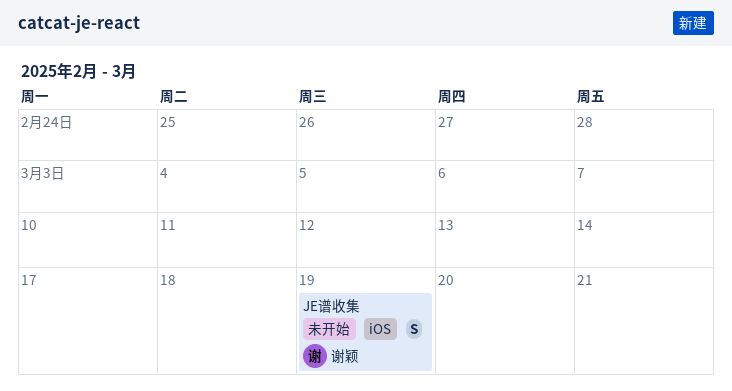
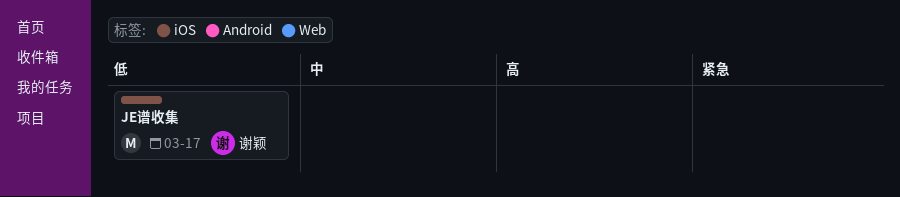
JE谱收集, estimate: S -> M
JE谱收集, due: Mar 19 -> Mar 17

